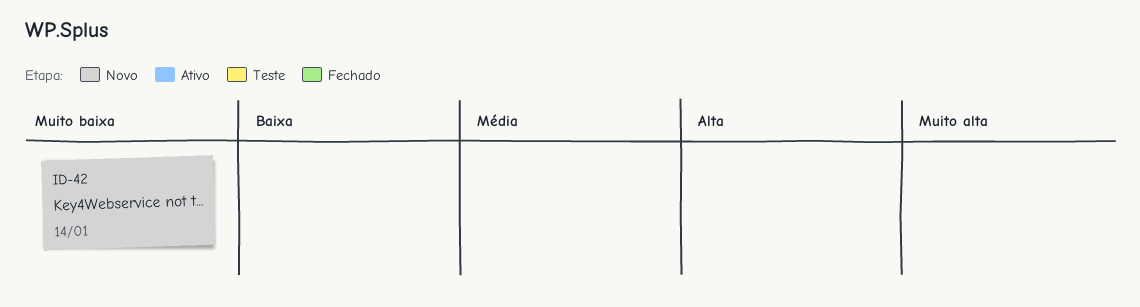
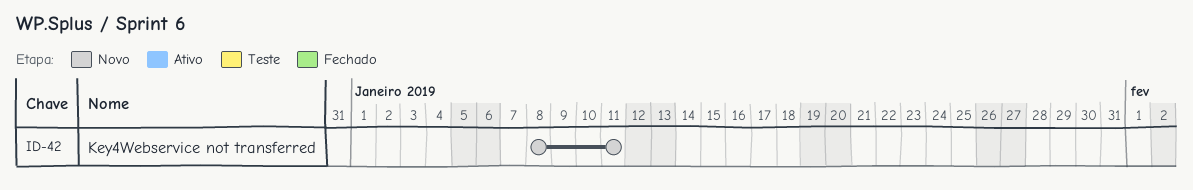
ID-42, due: Jan 14 -> Jan 11

